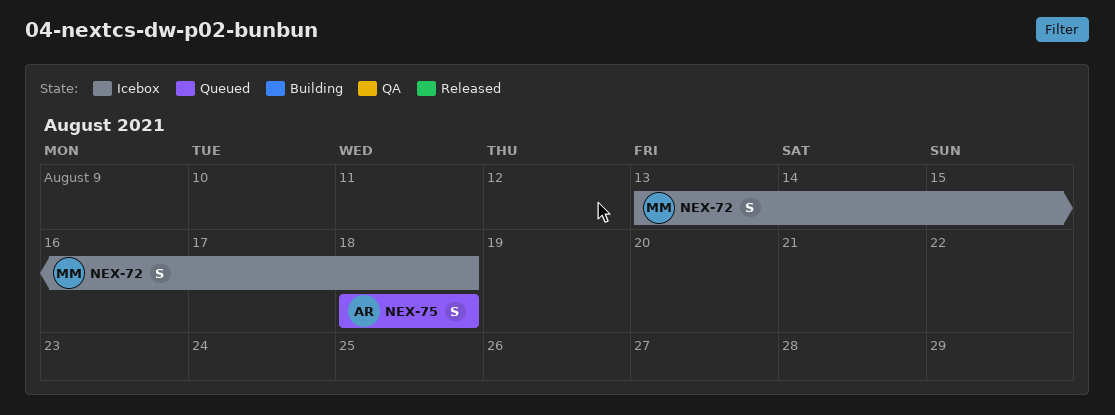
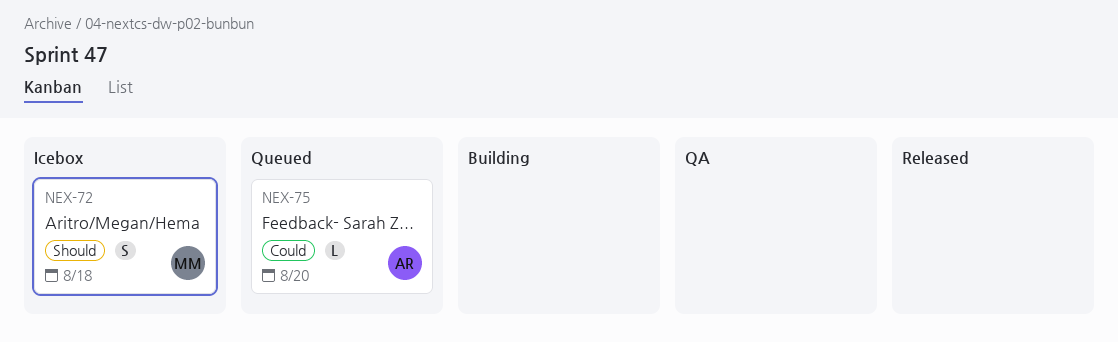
NEX-75, estimate: S -> L
NEX-75, due: Aug 18 -> Aug 20

